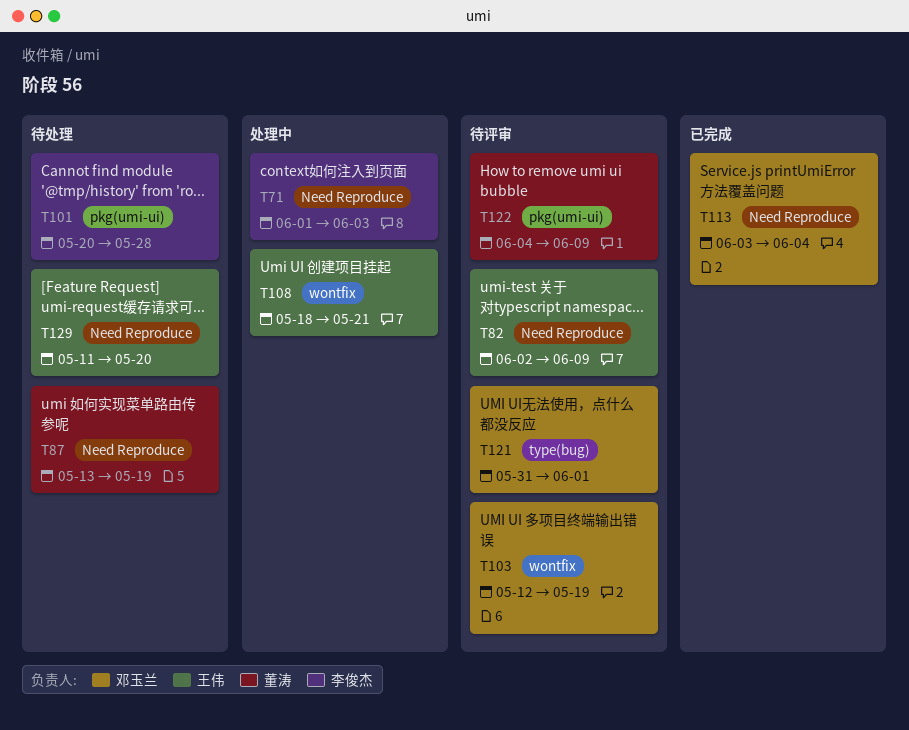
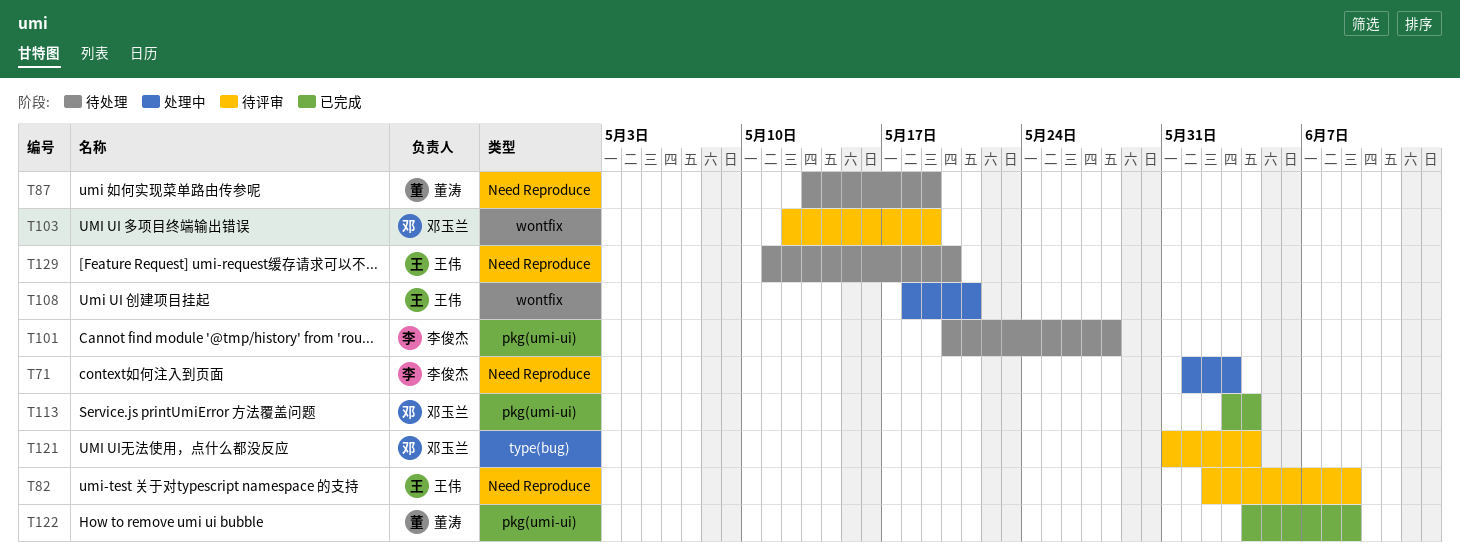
T113, label: Need Reproduce -> pkg(umi-ui)
T121, due: Jun 1 -> Jun 4
T122, status: 待评审 -> 已完成

